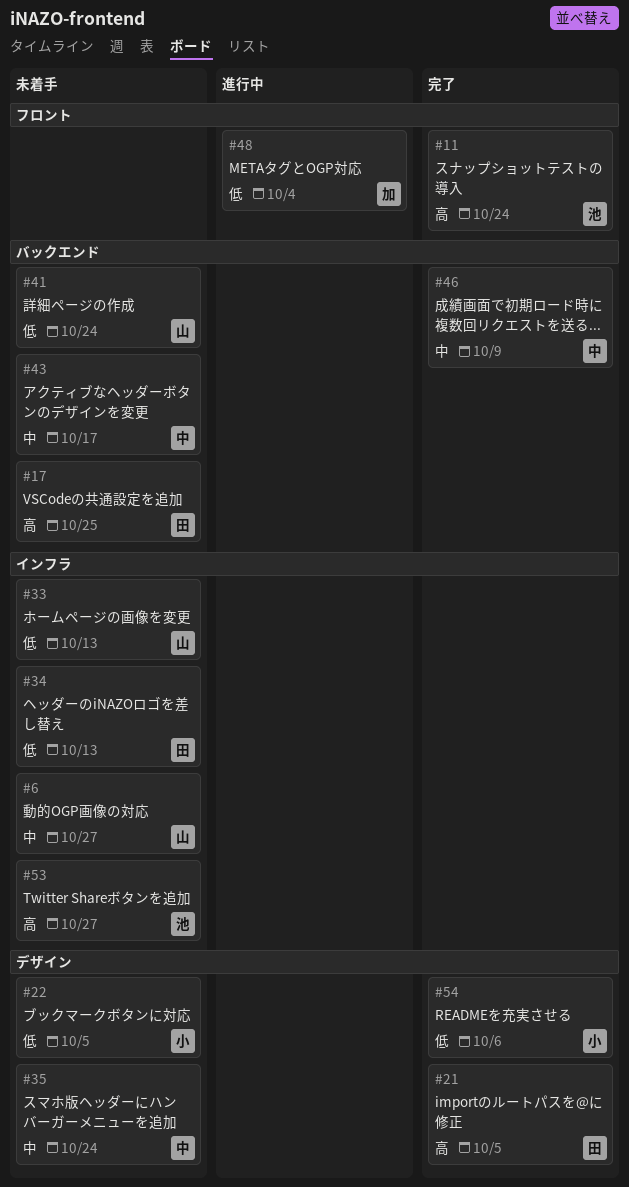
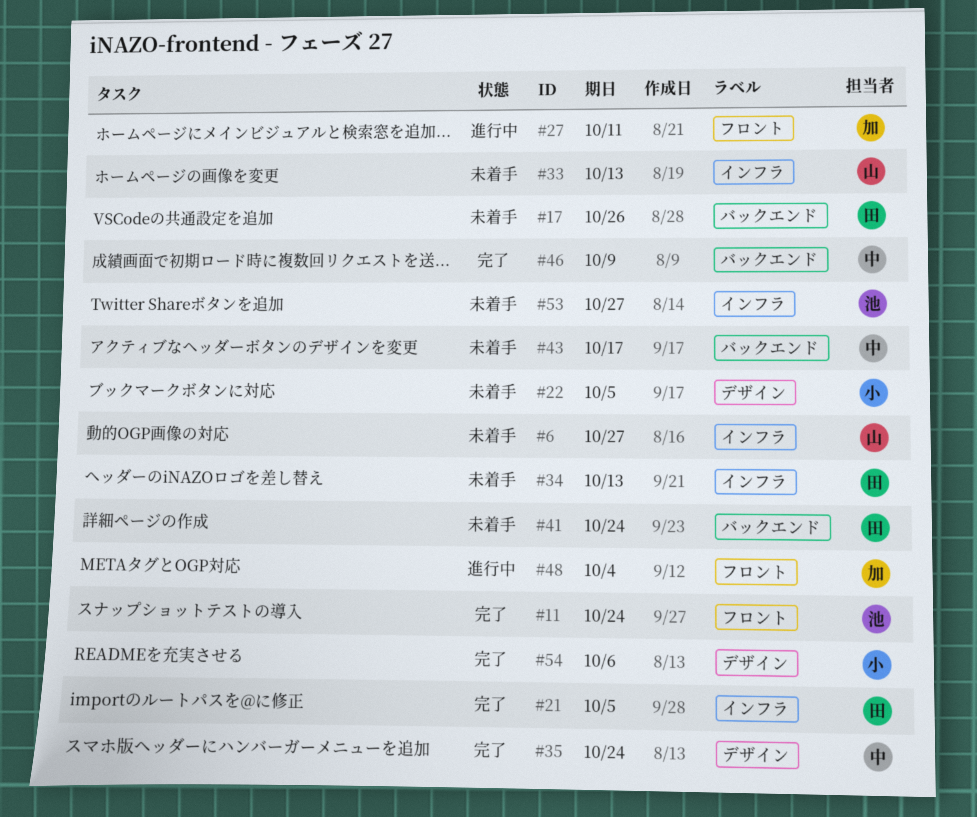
#17, due: Oct 25 -> Oct 26
#21, label: デザイン -> インフラ
#27: none -> present
#35, status: 未着手 -> 完了
#41, owner: 山 -> 田

